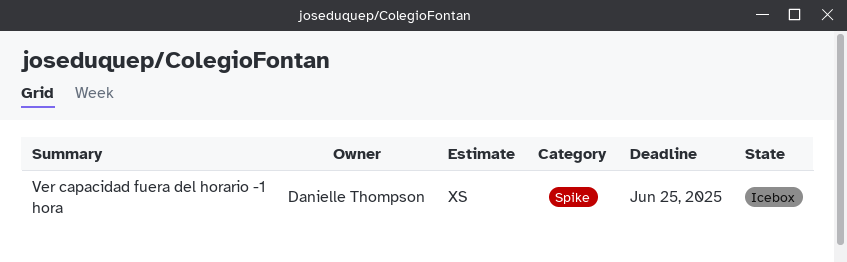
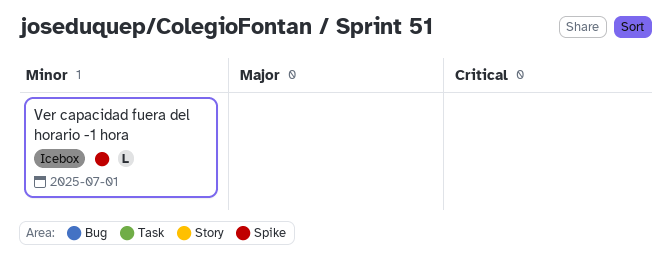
Ver capacidad fuera del horario -1 hora, estimate: XS -> L
Ver capacidad fuera del horario -1 hora, due: Jun 25 -> Jul 1

